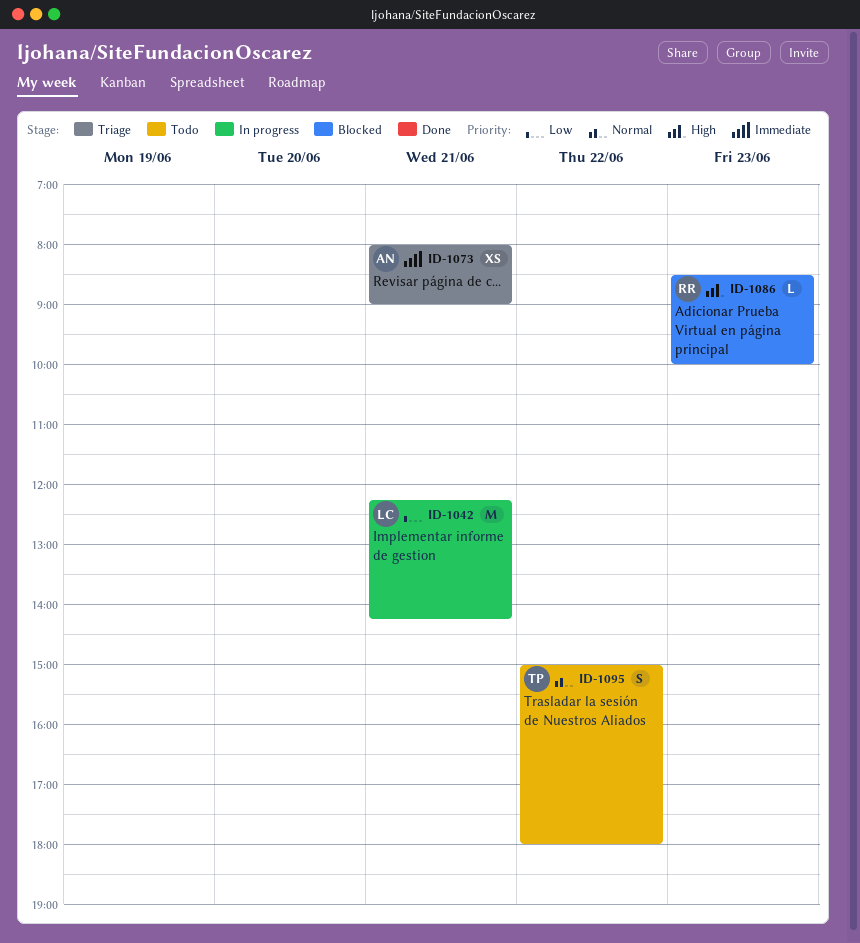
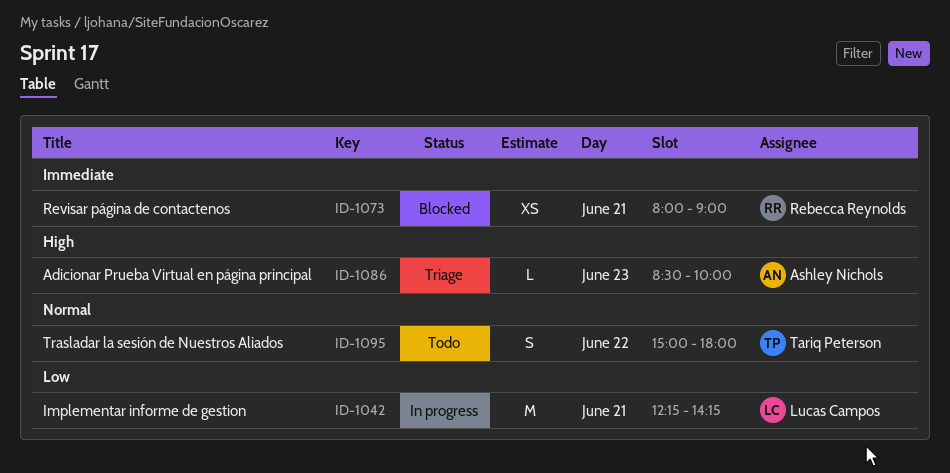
ID-1073, status: Triage -> Blocked
ID-1073, owner: Ashley Nichols -> Rebecca Reynolds
ID-1086, status: Blocked -> Triage
ID-1086, owner: Rebecca Reynolds -> Ashley Nichols

